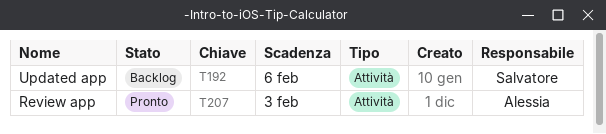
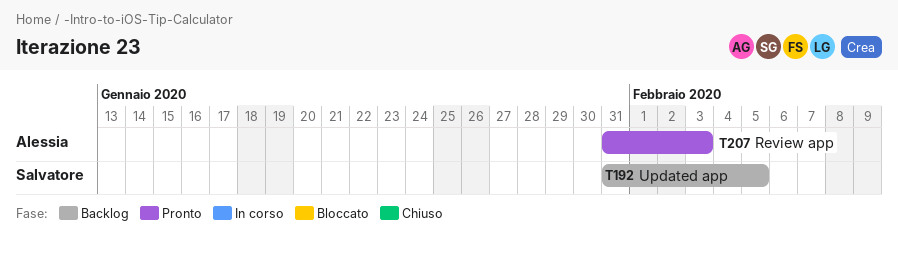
T192, due: Feb 6 -> Feb 5

